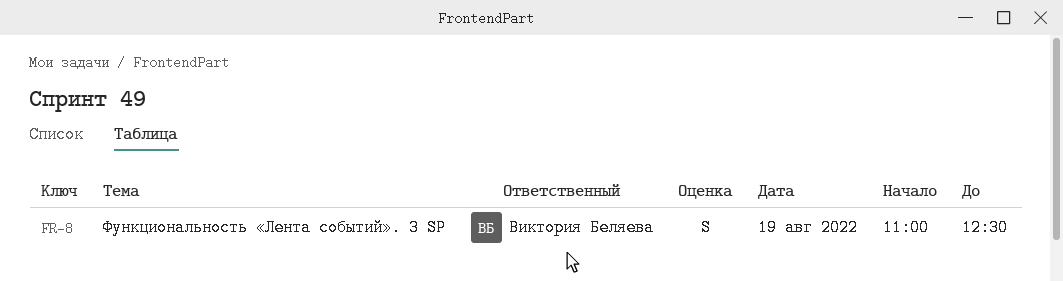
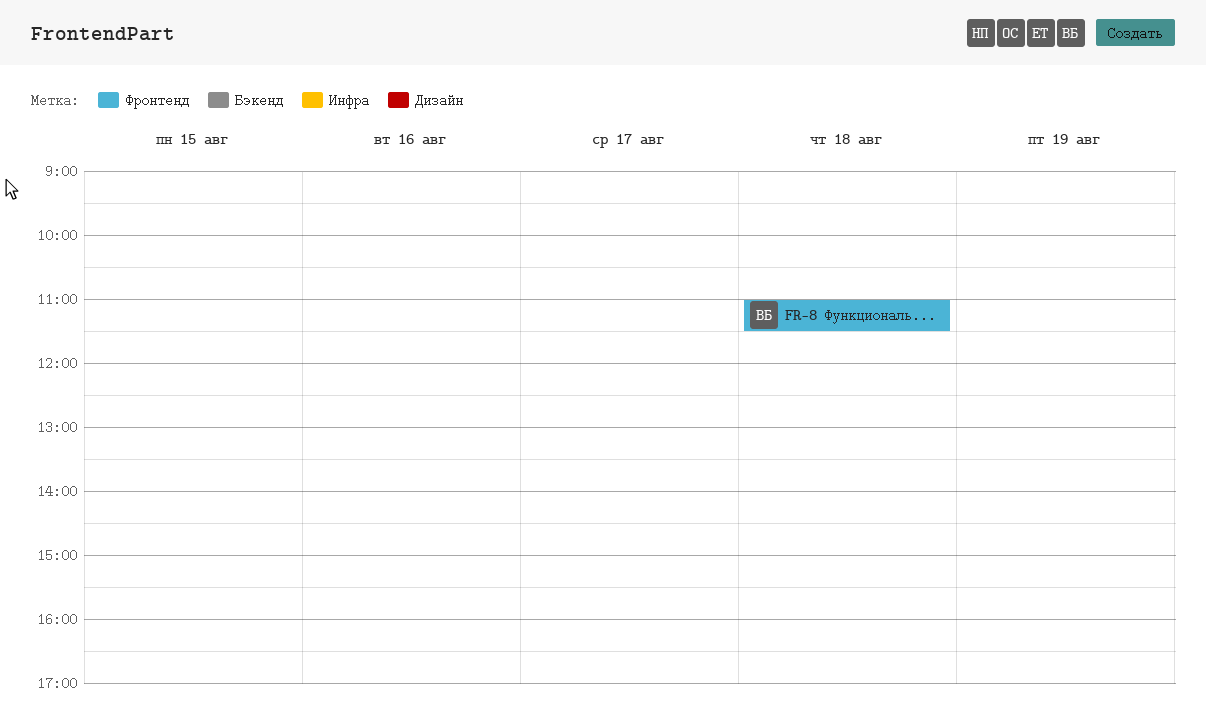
FR-8, day: Aug 19 -> Aug 18
FR-8, ends: 12:30 -> 11:30

